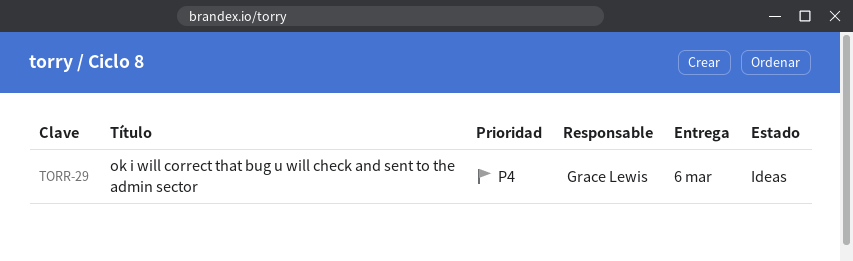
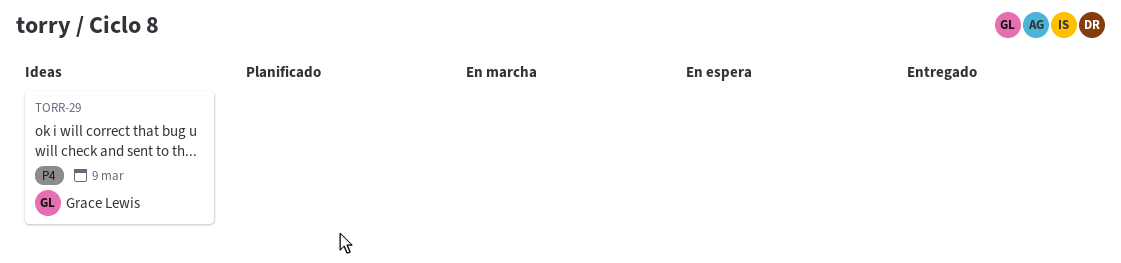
TORR-29, due: Mar 6 -> Mar 9

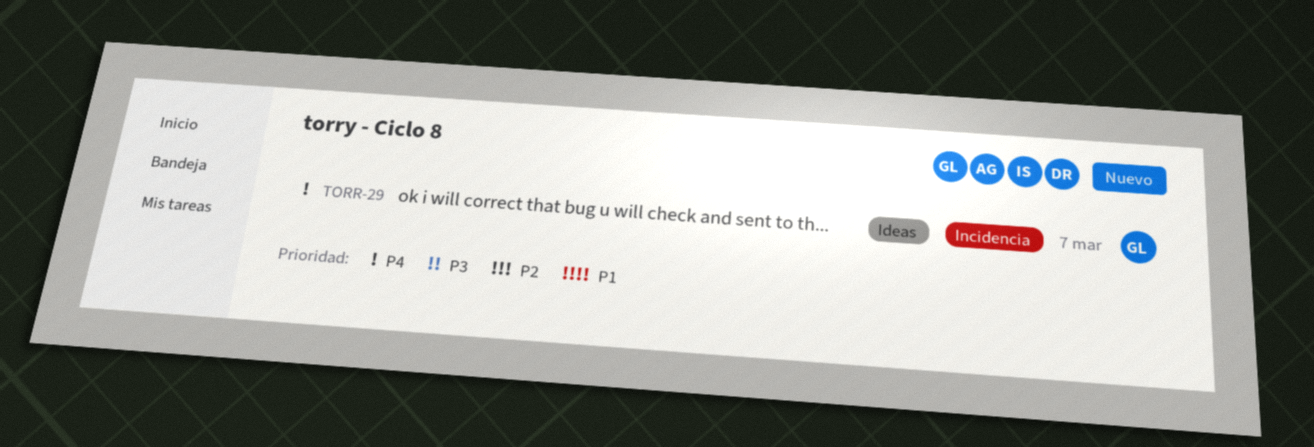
TORR-29, due: Mar 9 -> Mar 7

